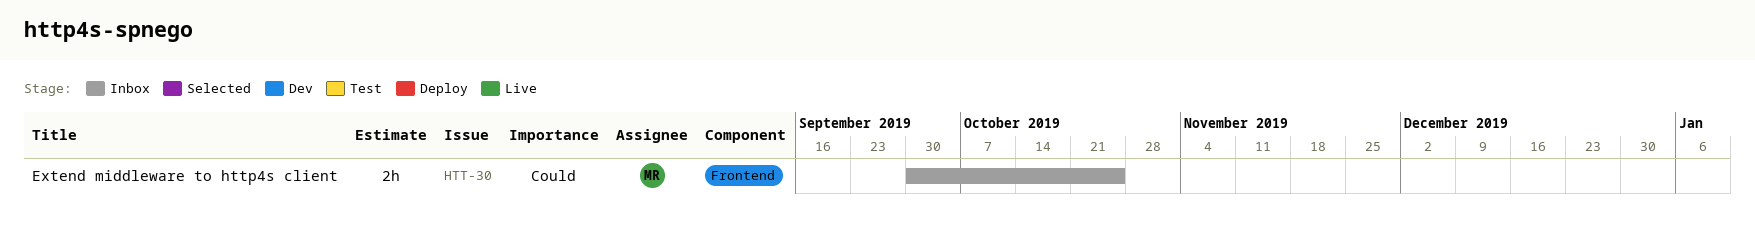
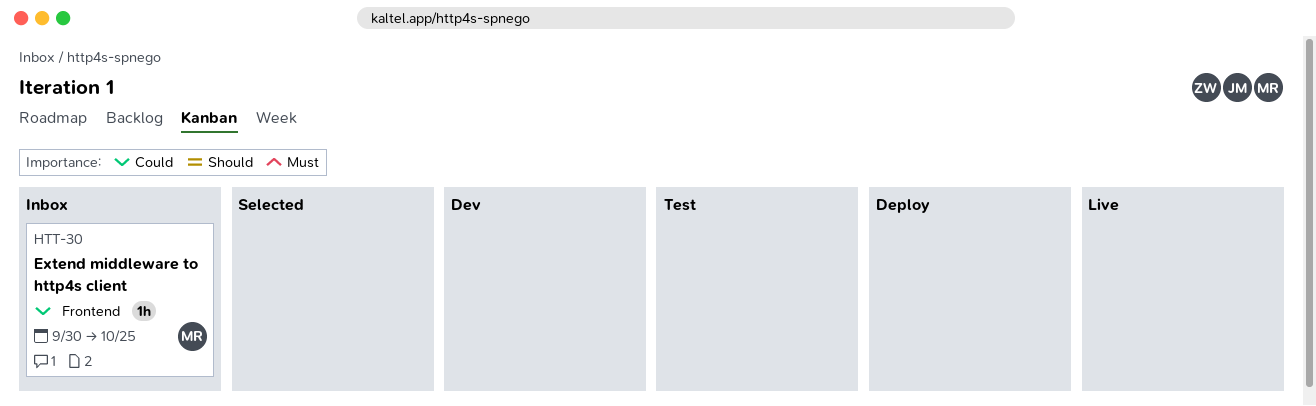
HTT-30, estimate: 2h -> 1h

